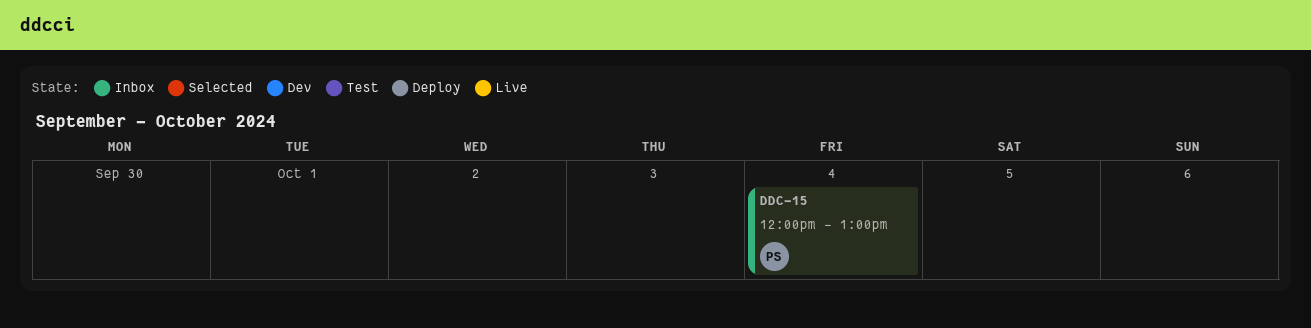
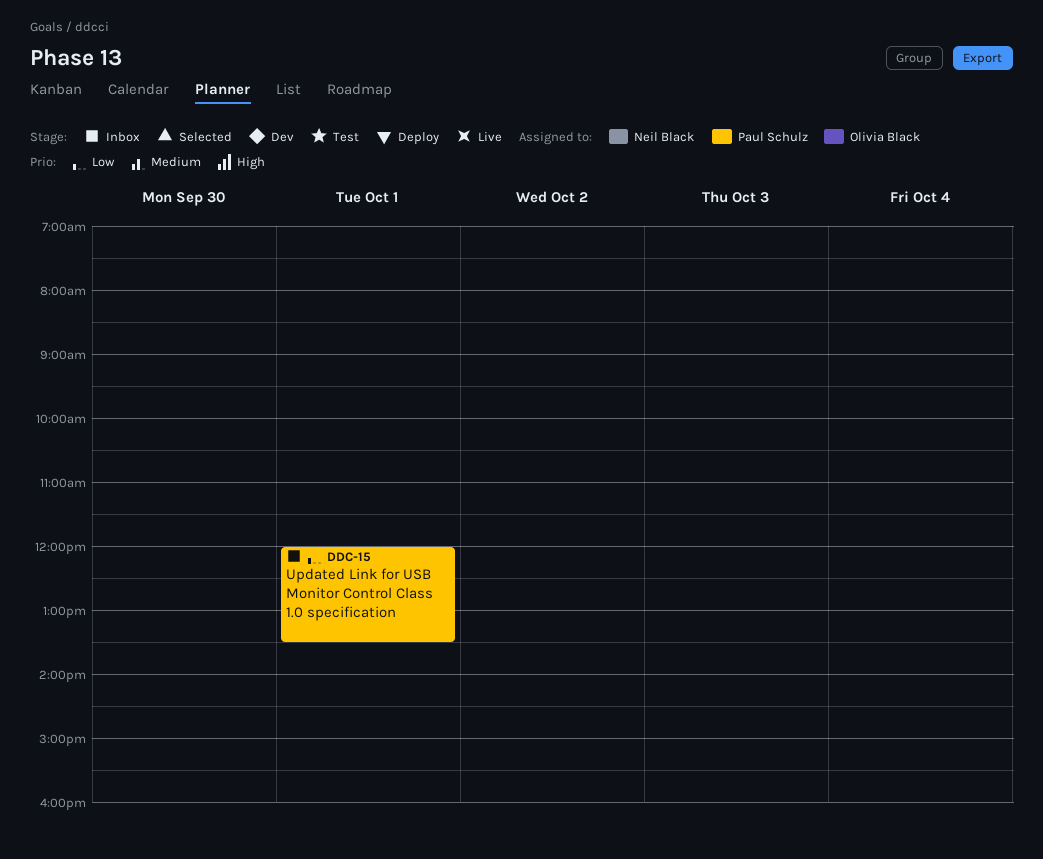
DDC-15, day: Oct 4 -> Oct 1
DDC-15, ends: 13:00 -> 13:30

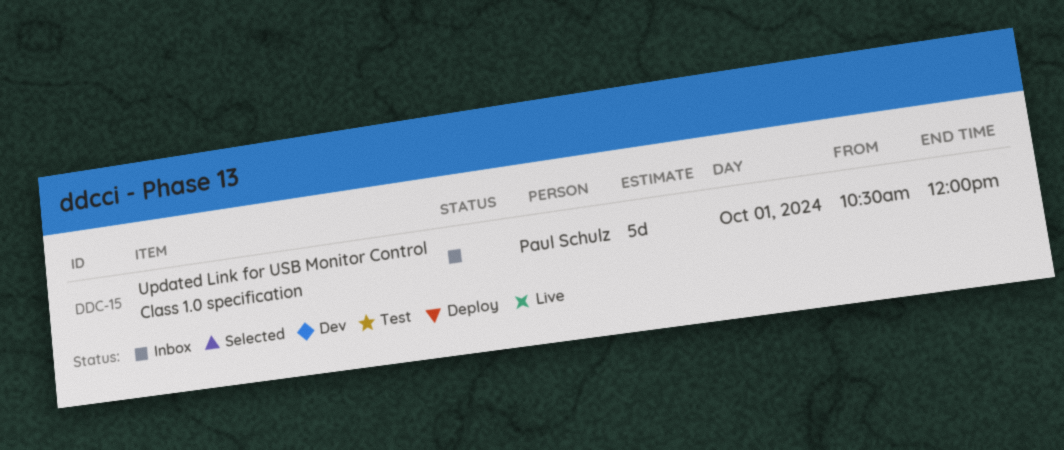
DDC-15, begins: 12:00 -> 10:30
DDC-15, ends: 13:30 -> 12:00

